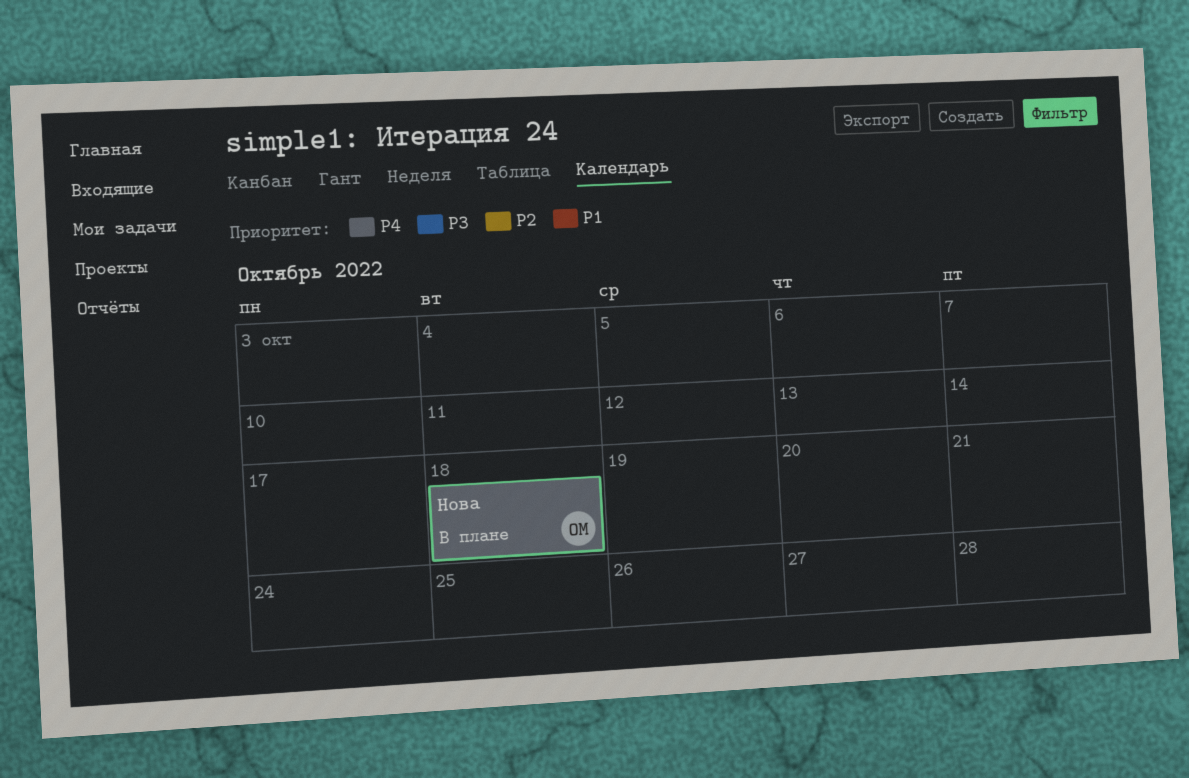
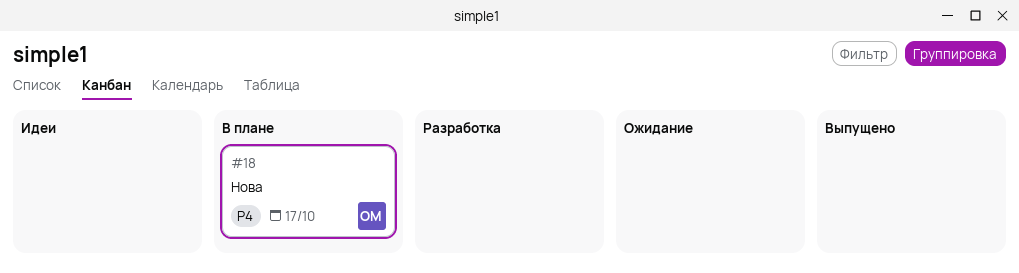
Нова, due: Oct 18 -> Oct 17

